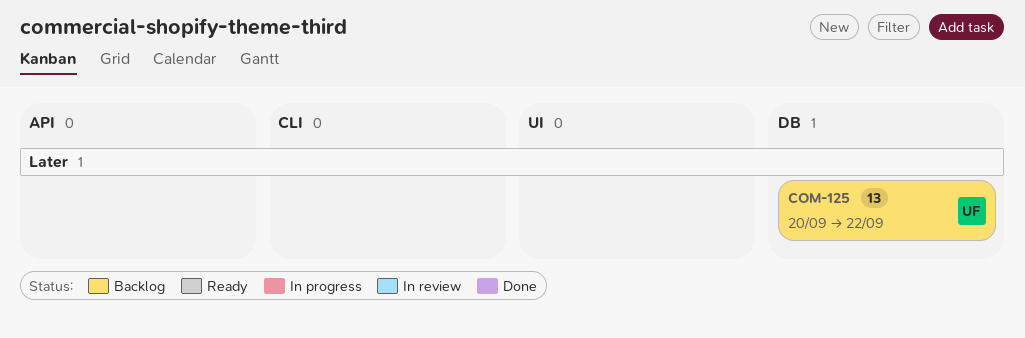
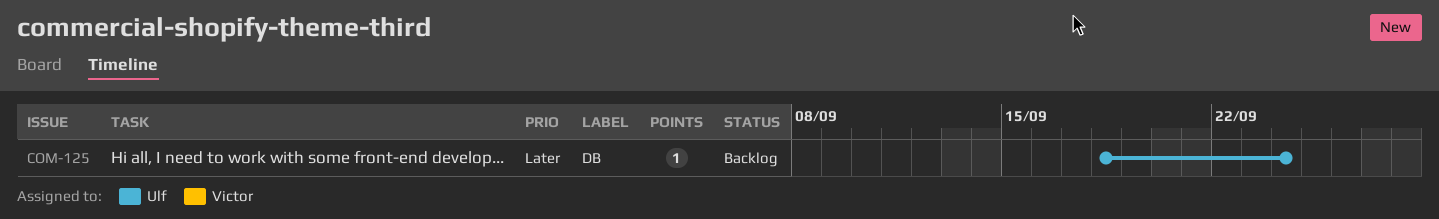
COM-125, estimate: 13 -> 1
COM-125, start: Sep 20 -> Sep 18
COM-125, due: Sep 22 -> Sep 24

